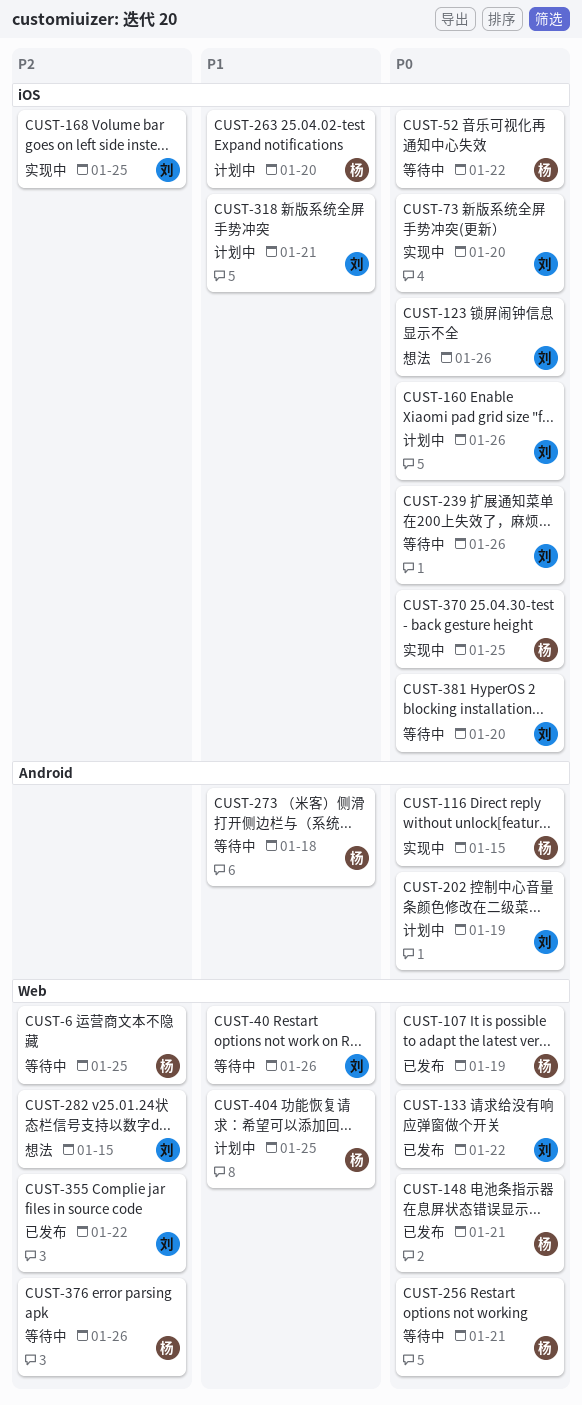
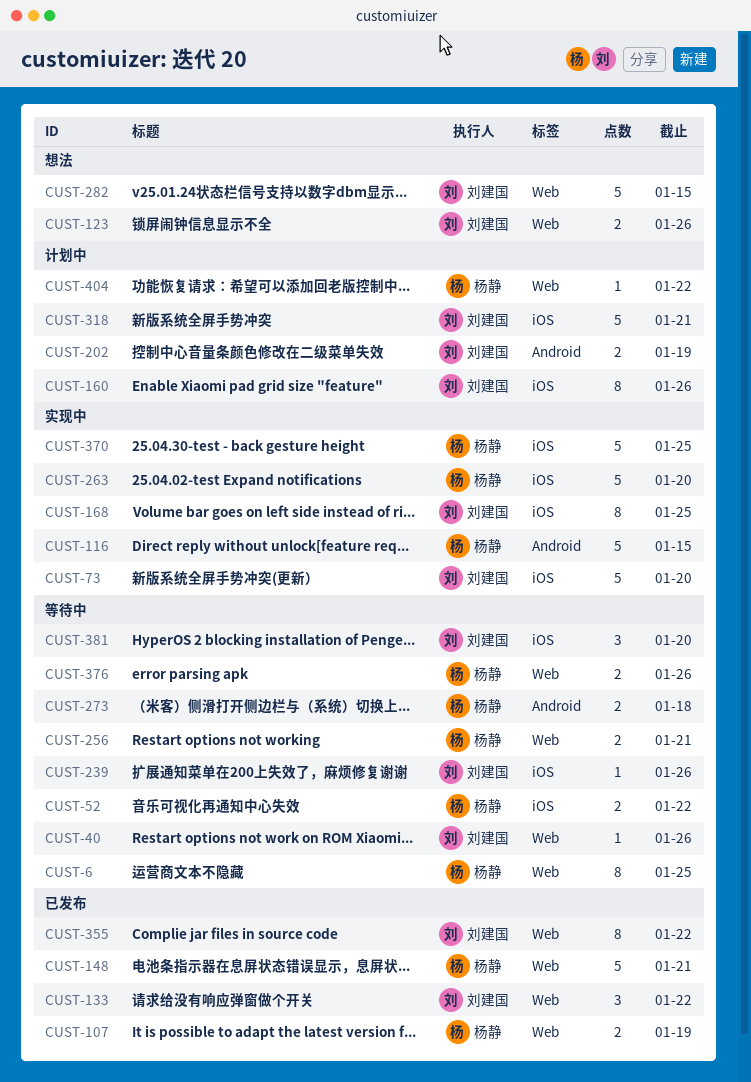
CUST-123, label: iOS -> Web
CUST-263, status: 计划中 -> 实现中
CUST-404, due: Jan 25 -> Jan 22

